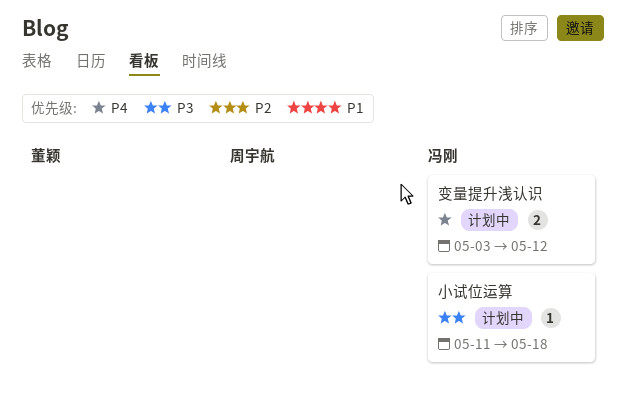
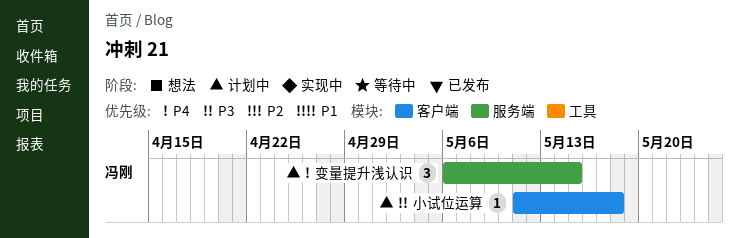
变量提升浅认识, estimate: 2 -> 3
变量提升浅认识, start: May 3 -> May 6
变量提升浅认识, due: May 12 -> May 15

